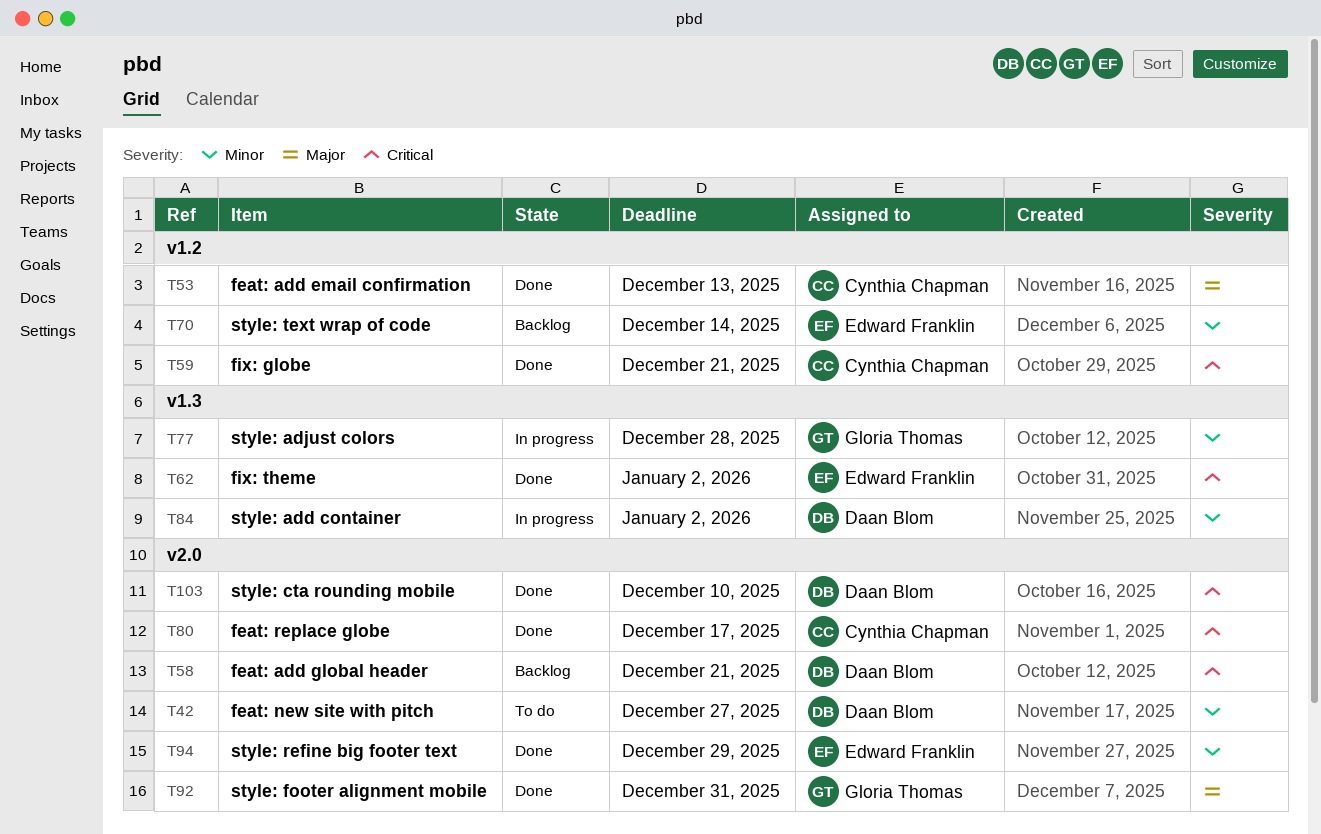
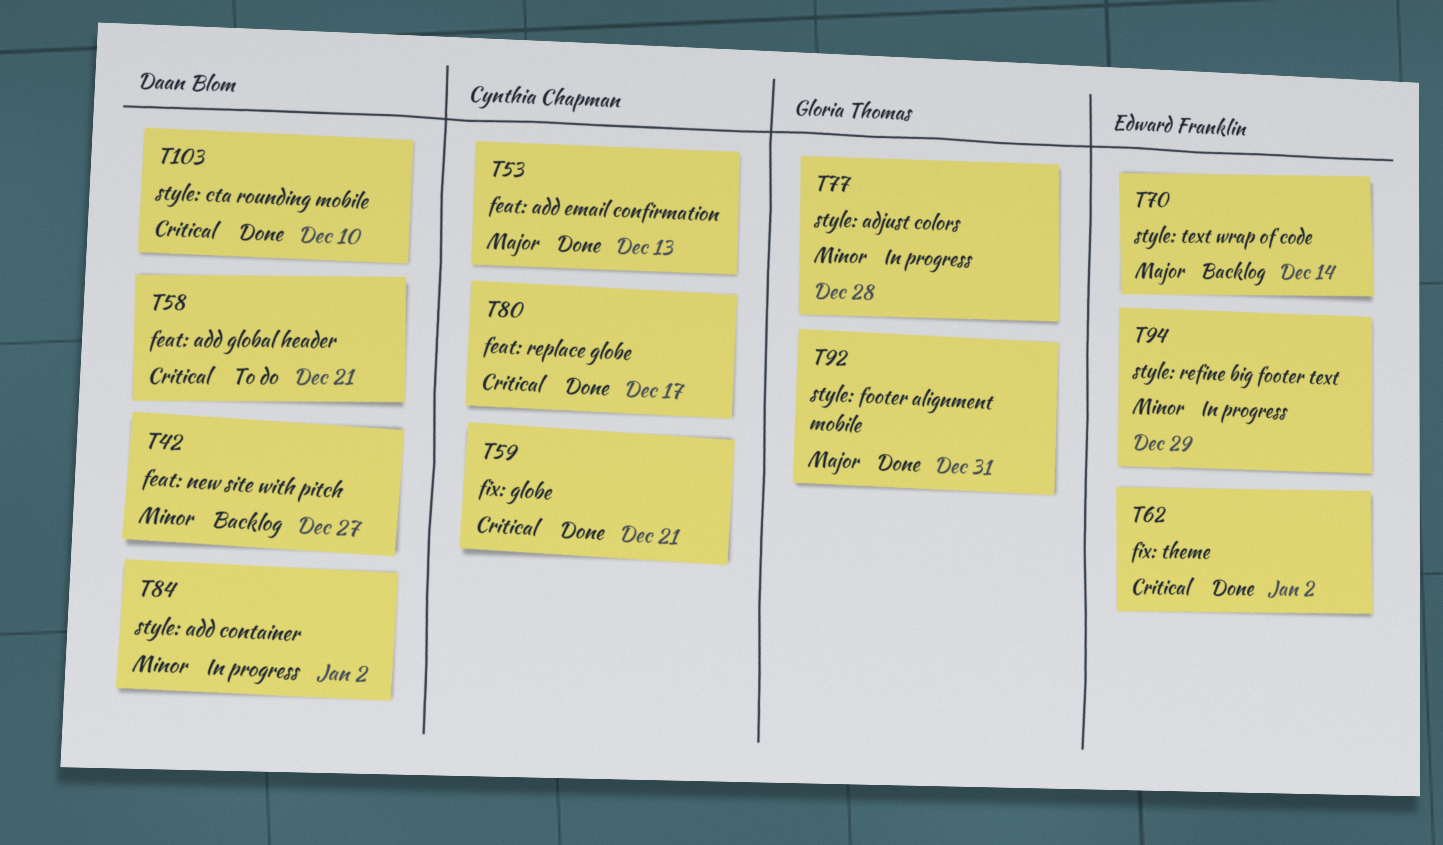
T42, status: To do -> Backlog
T58, status: Backlog -> To do
T70, priority: Minor -> Major
T94, status: Done -> In progress

